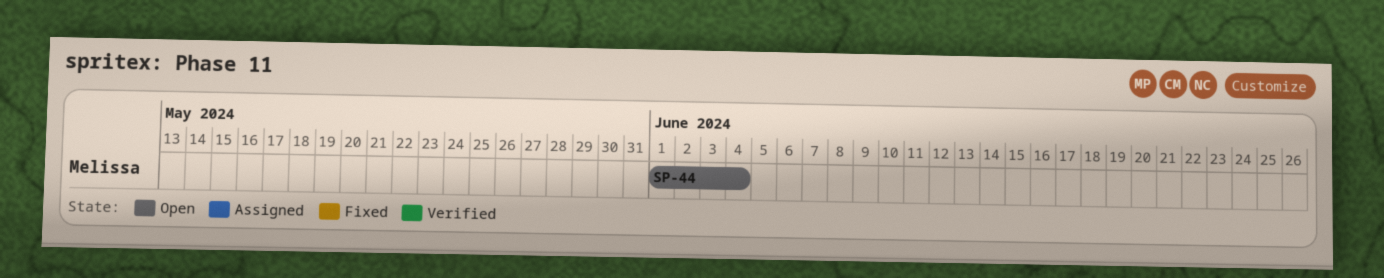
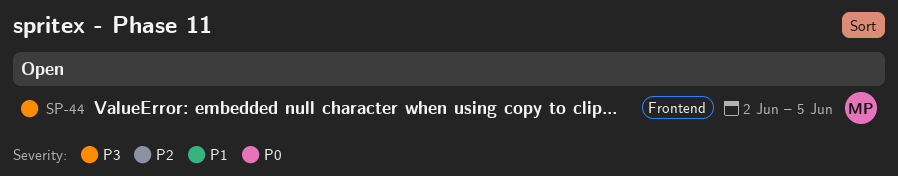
SP-44, start: Jun 1 -> Jun 2
SP-44, due: Jun 4 -> Jun 5

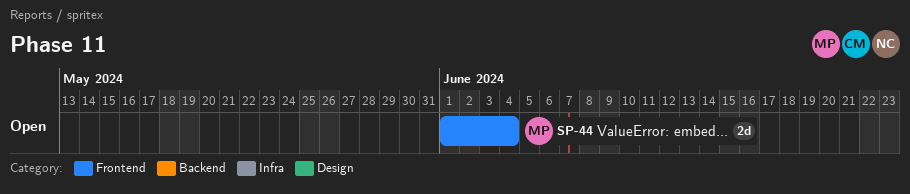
SP-44, start: Jun 2 -> Jun 1
SP-44, due: Jun 5 -> Jun 4

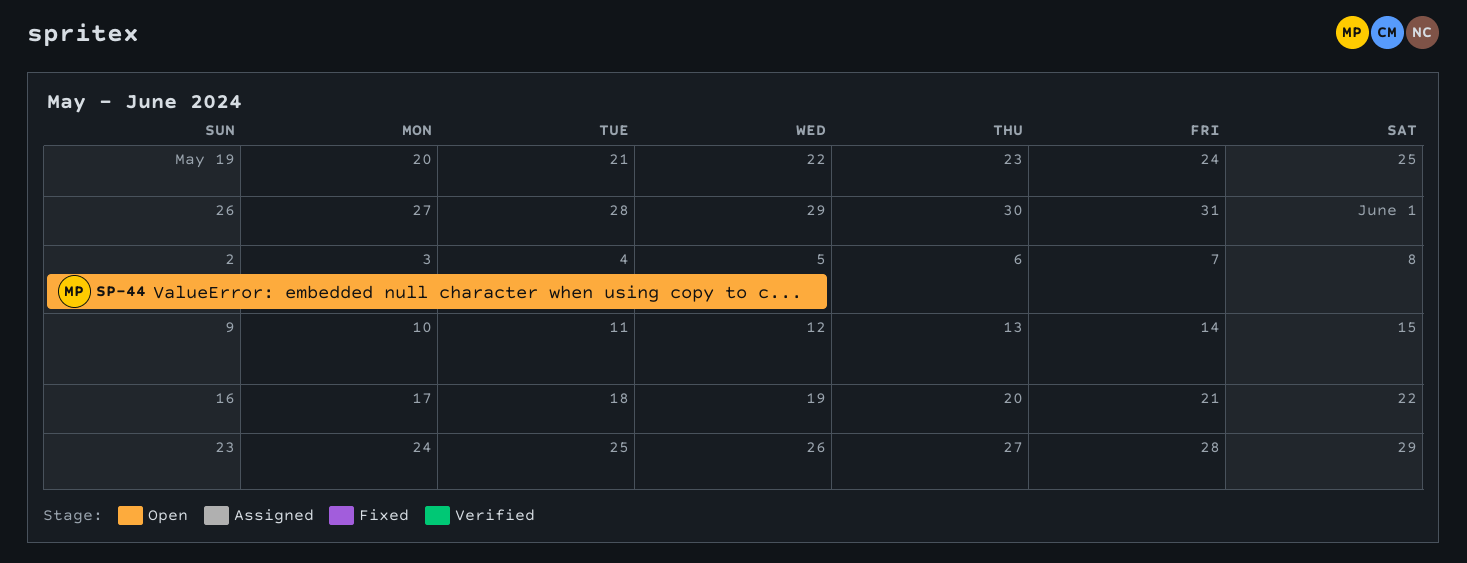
SP-44, start: Jun 1 -> Jun 2
SP-44, due: Jun 4 -> Jun 5

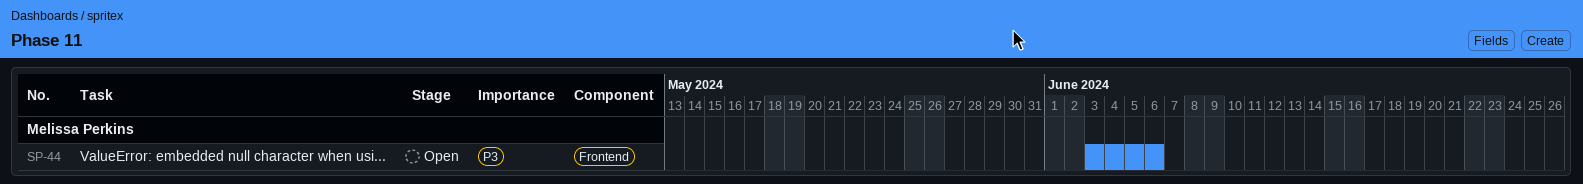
SP-44, start: Jun 2 -> Jun 3
SP-44, due: Jun 5 -> Jun 6

